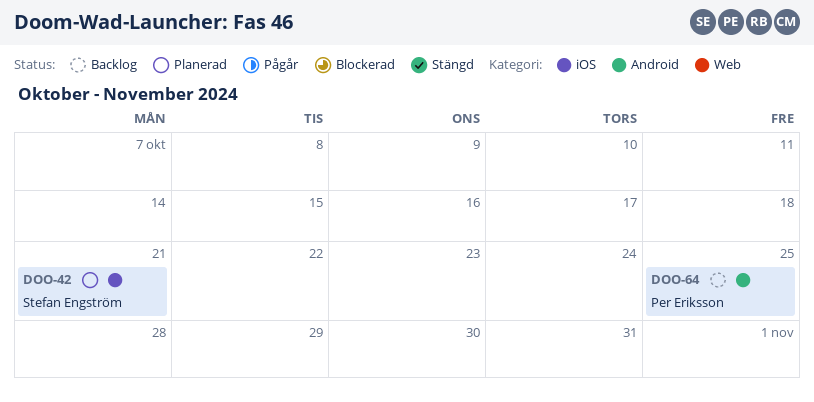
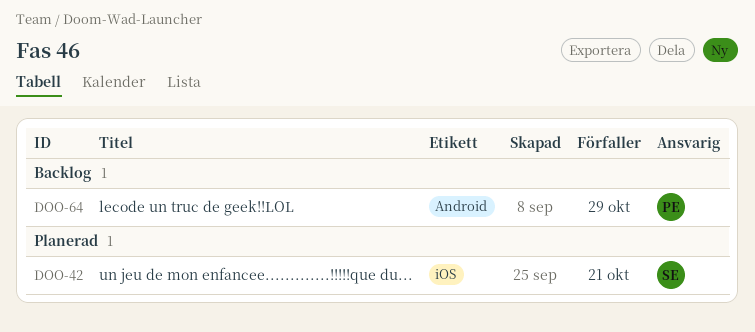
DOO-64, due: Oct 25 -> Oct 29

